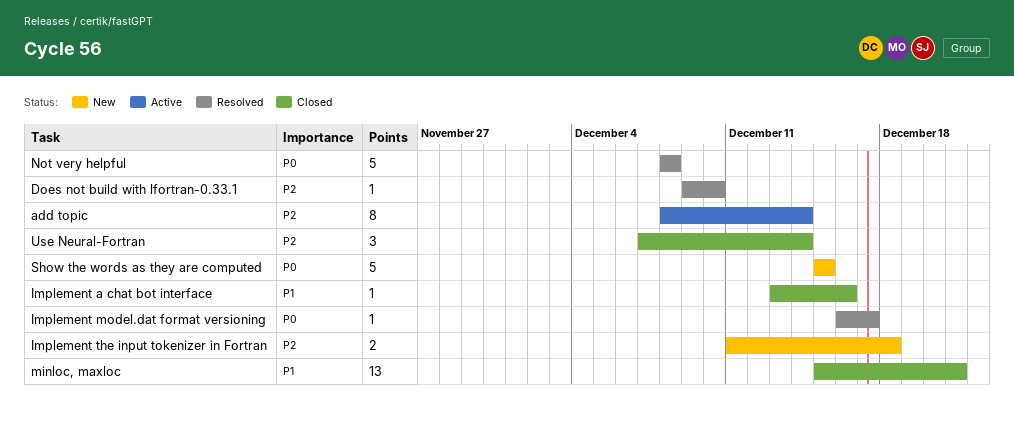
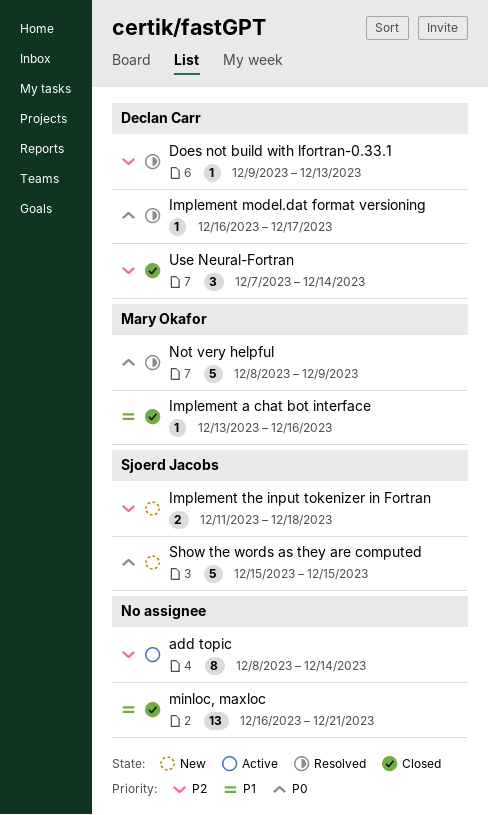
Does not build with lfortran-0.33.1, due: Dec 10 -> Dec 13
minloc, maxloc, start: Dec 15 -> Dec 16
Not very helpful, due: Dec 8 -> Dec 9

